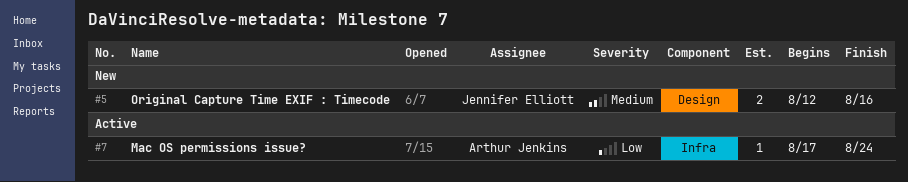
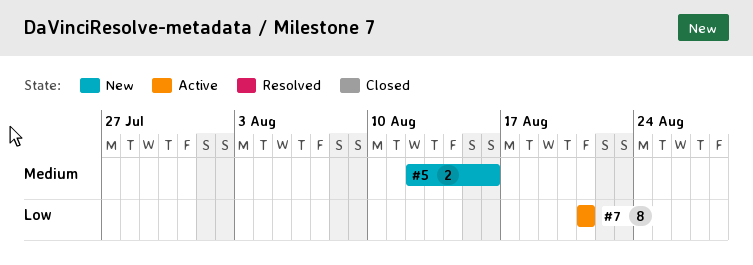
#7, estimate: 1 -> 8
#7, start: Aug 17 -> Aug 21
#7, due: Aug 24 -> Aug 21

